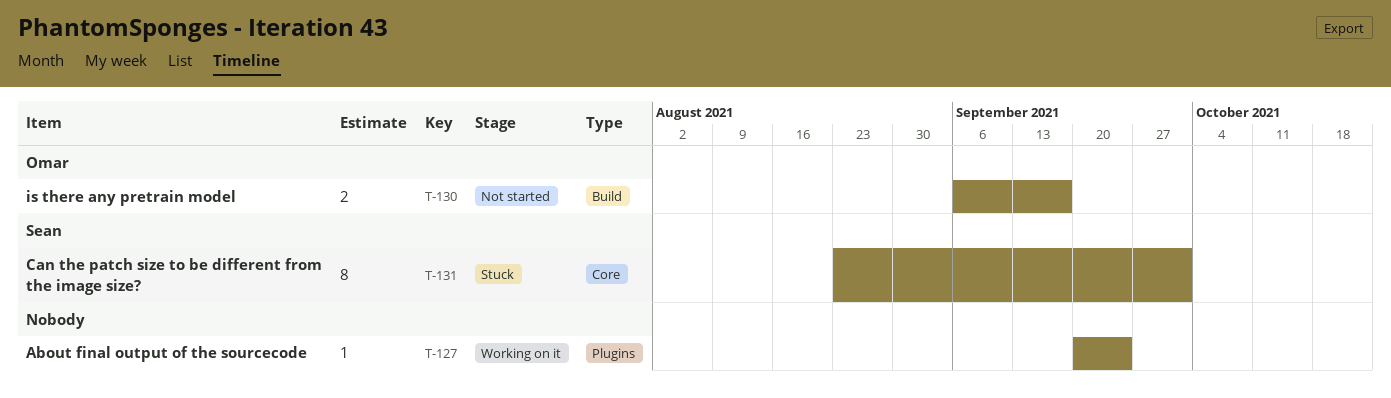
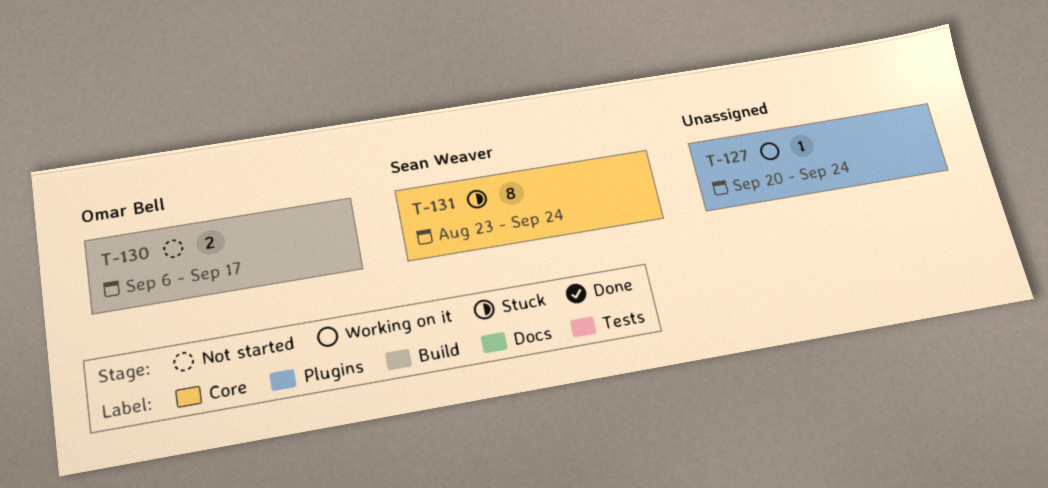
T-131, due: Oct 1 -> Sep 24

